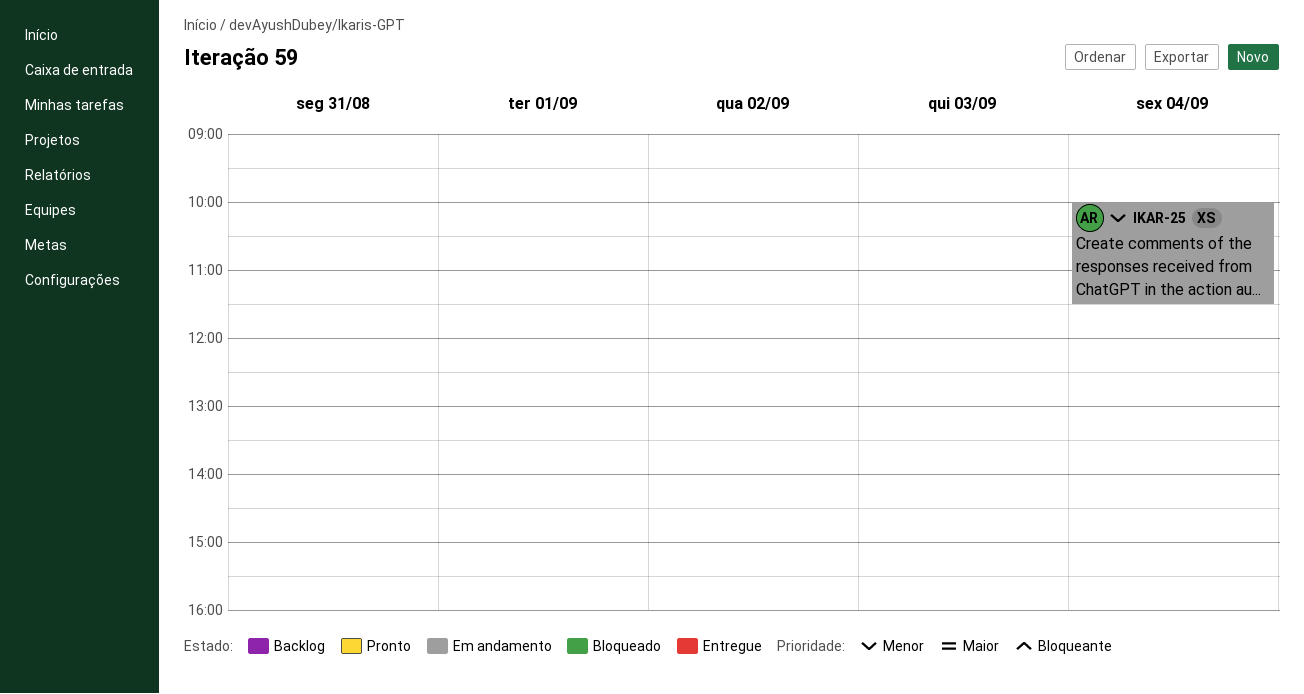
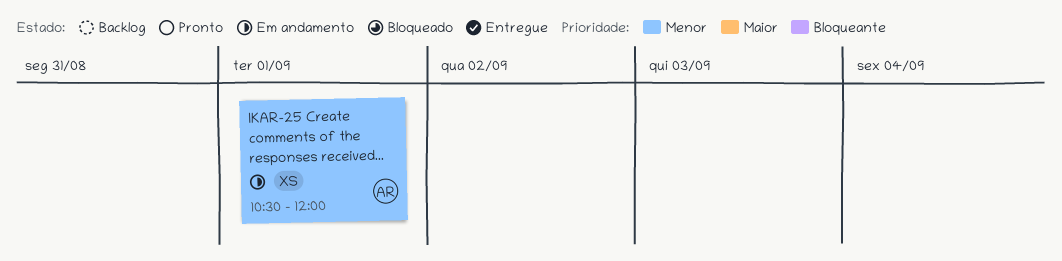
IKAR-25, day: Sep 4 -> Sep 1
IKAR-25, begins: 10:00 -> 10:30
IKAR-25, ends: 11:30 -> 12:00

